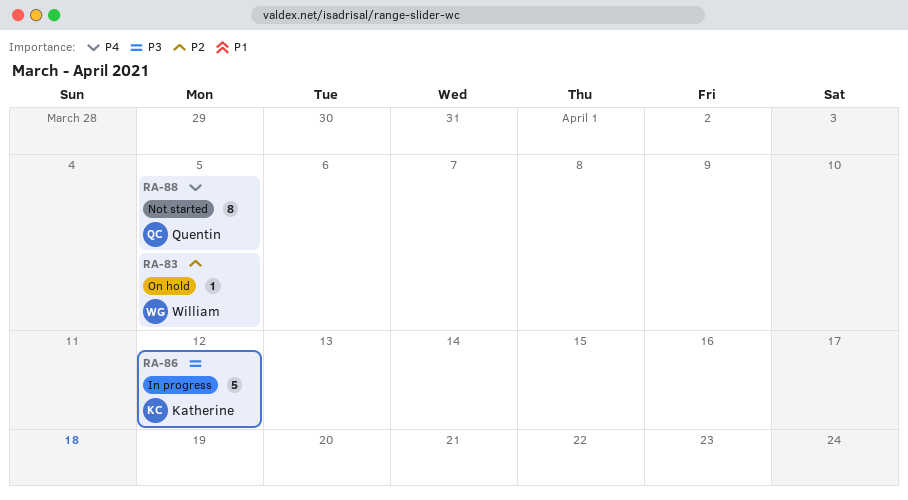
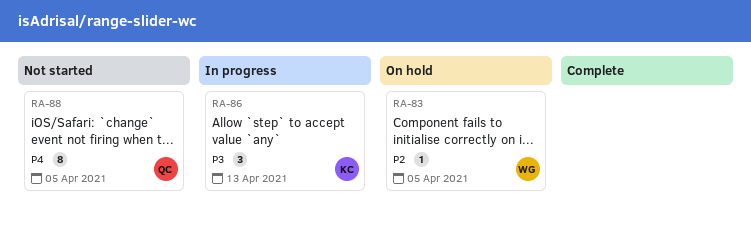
RA-86, estimate: 5 -> 3
RA-86, due: Apr 12 -> Apr 13

